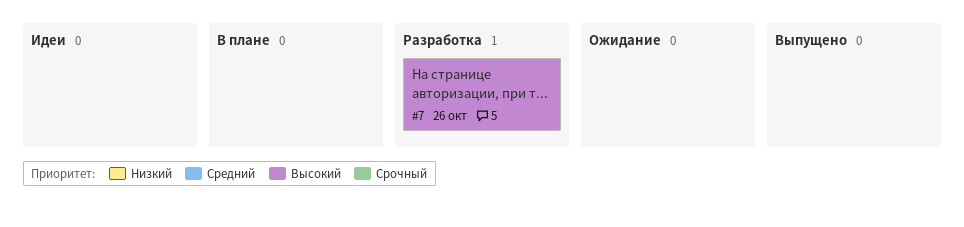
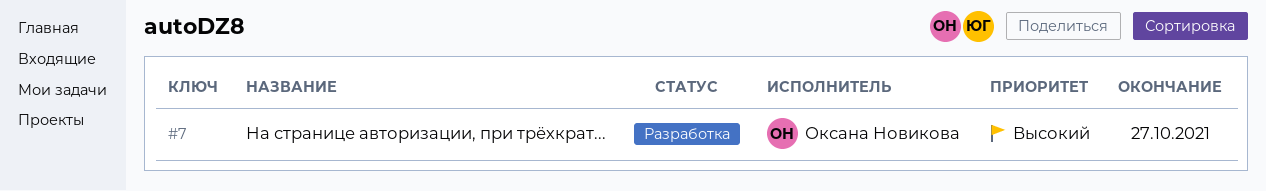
#7, due: Oct 26 -> Oct 27

